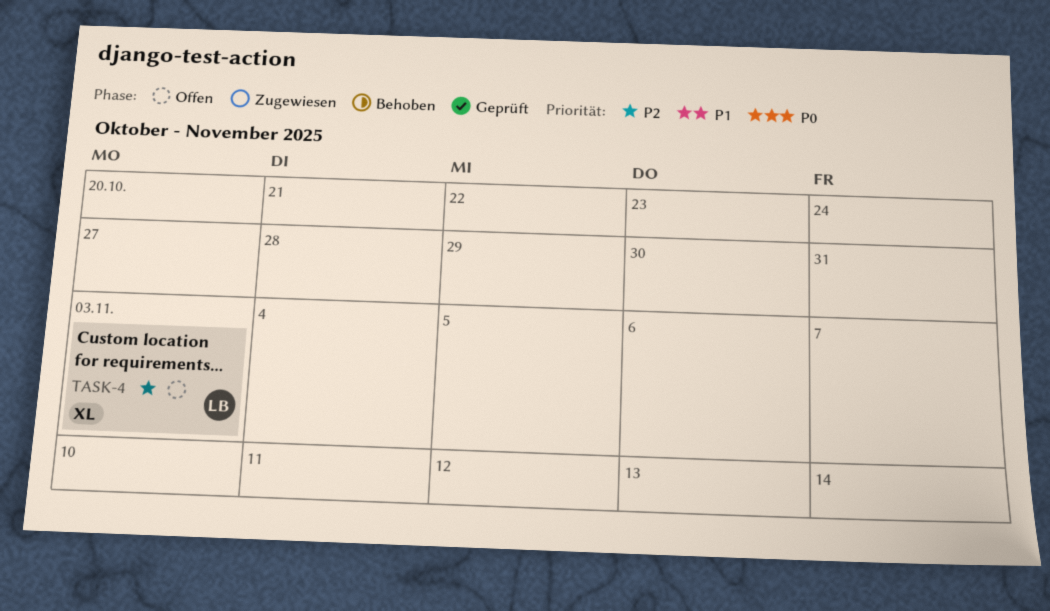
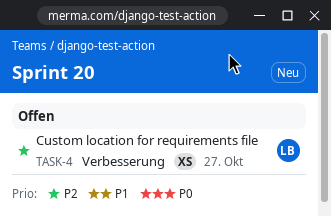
TASK-4, estimate: XL -> XS
TASK-4, due: Nov 3 -> Oct 27

